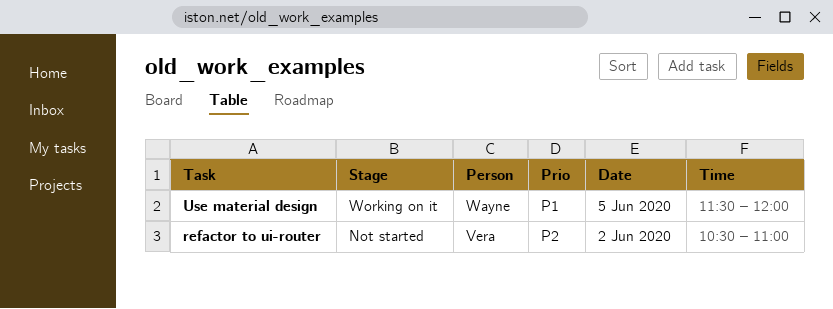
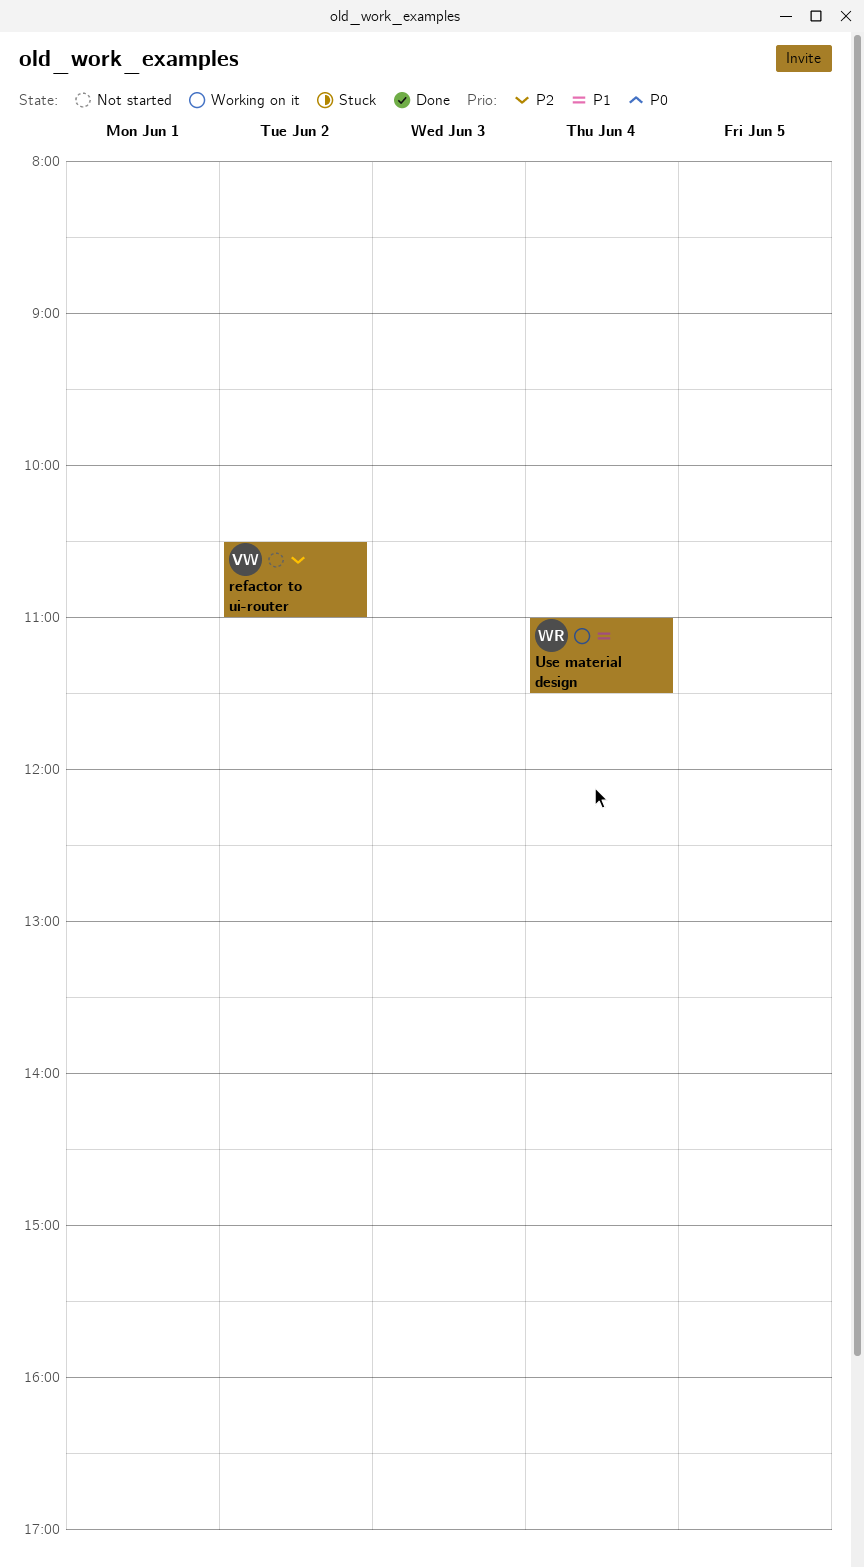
Use material design, day: Jun 5 -> Jun 4
Use material design, begins: 11:30 -> 11:00
Use material design, ends: 12:00 -> 11:30

